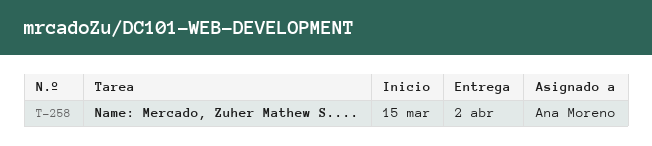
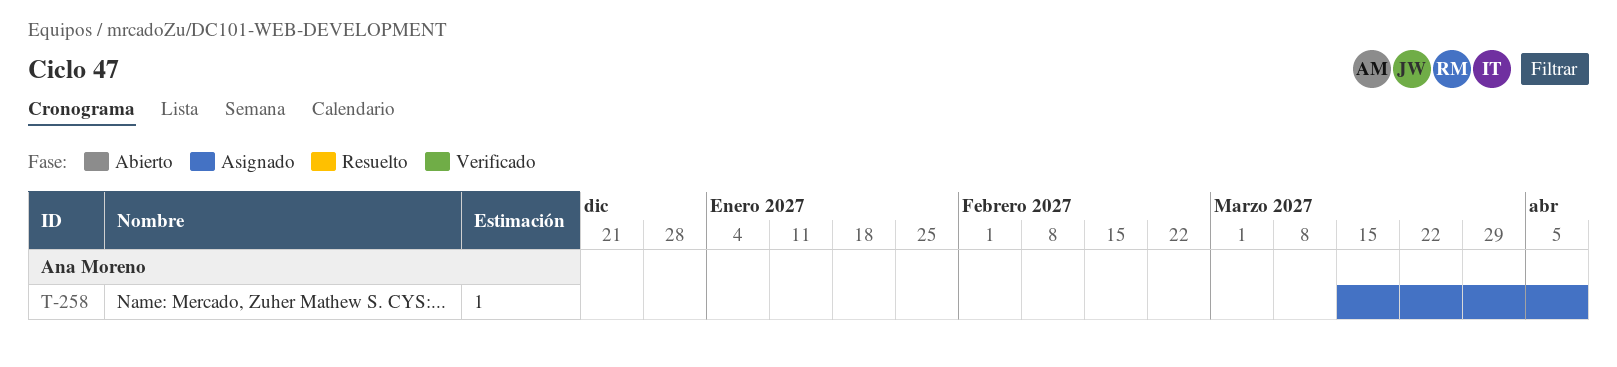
T-258, due: Apr 2 -> Apr 9

